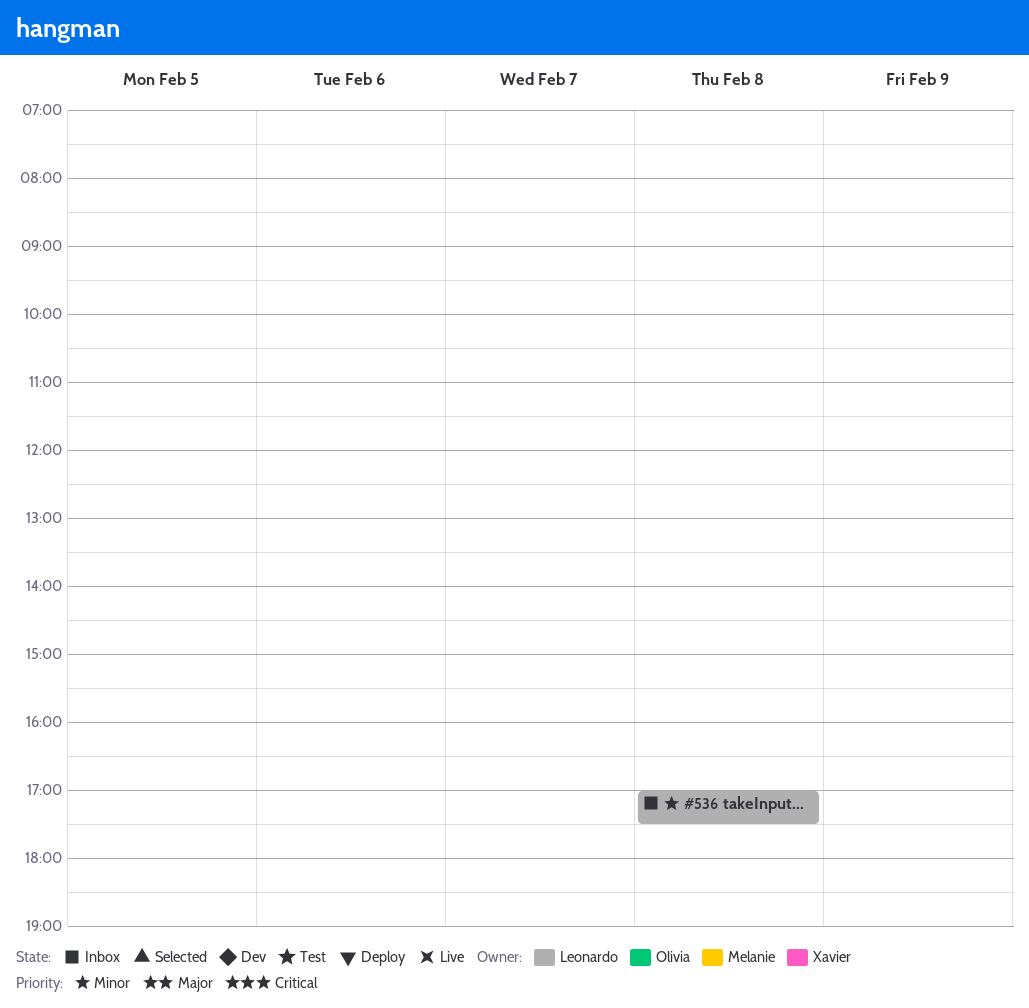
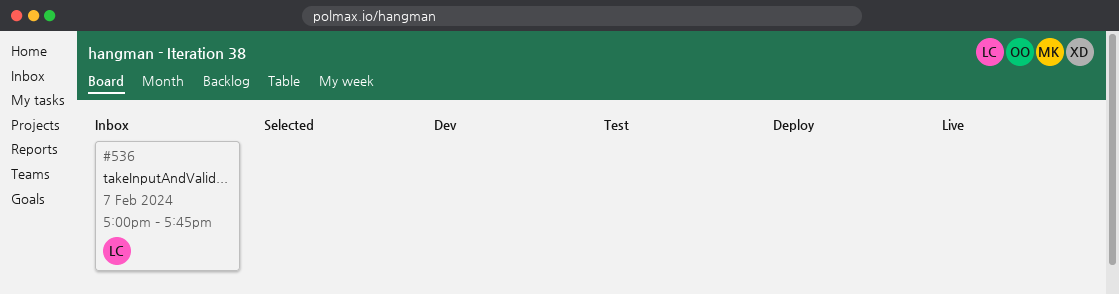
#536, day: Feb 8 -> Feb 7
#536, ends: 17:30 -> 17:45

